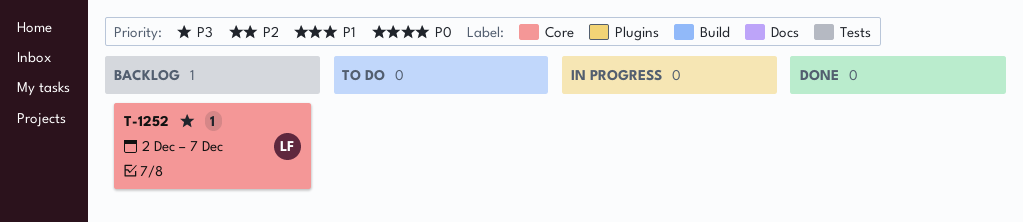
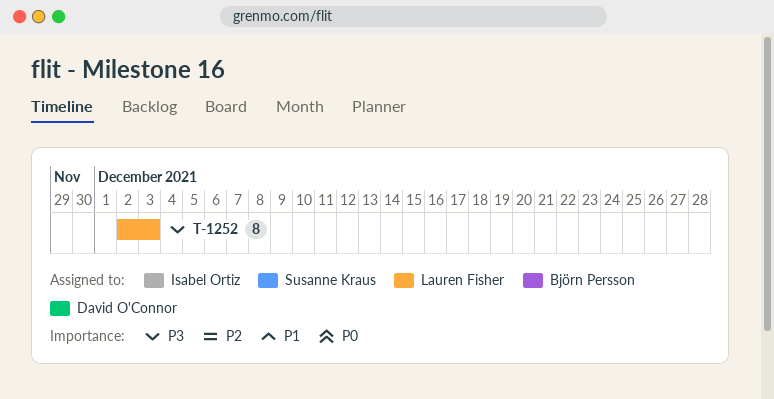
T-1252, estimate: 1 -> 8
T-1252, due: Dec 7 -> Dec 3

